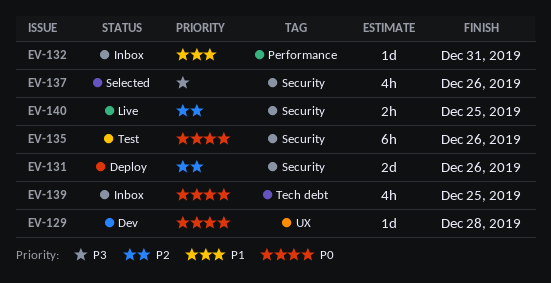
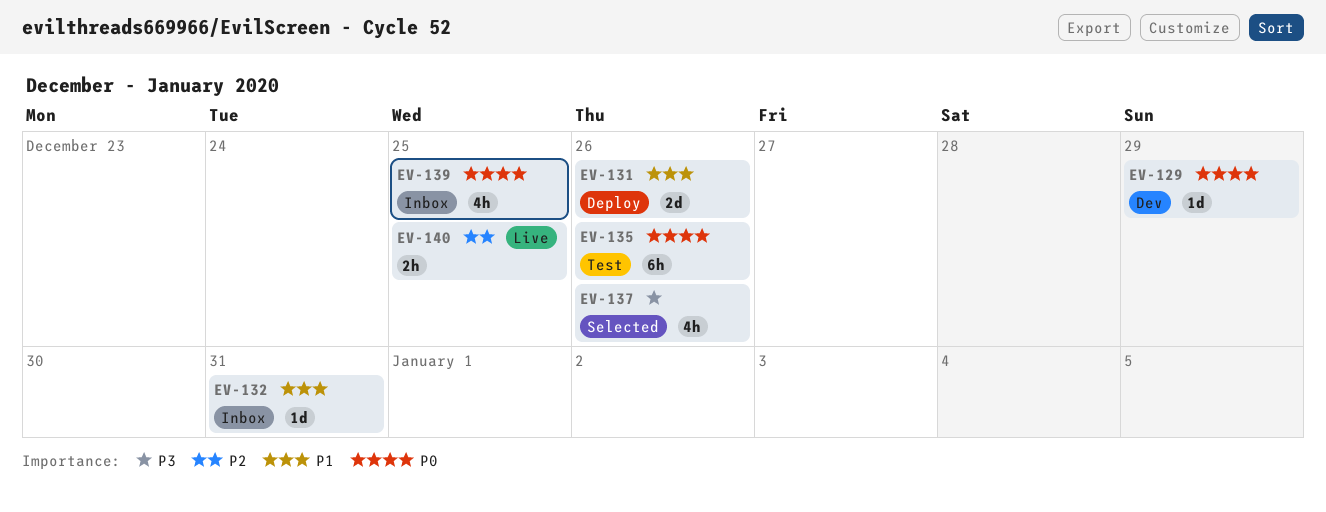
EV-129, due: Dec 28 -> Dec 29
EV-131, priority: P2 -> P1

